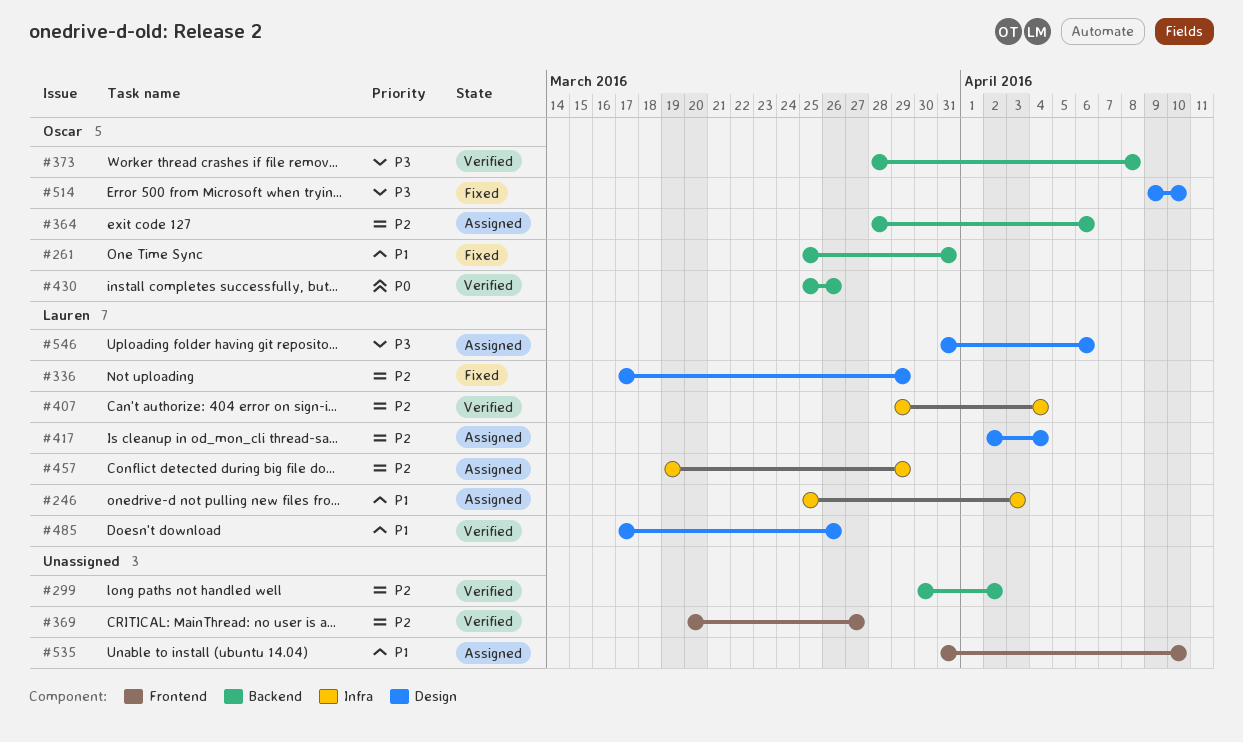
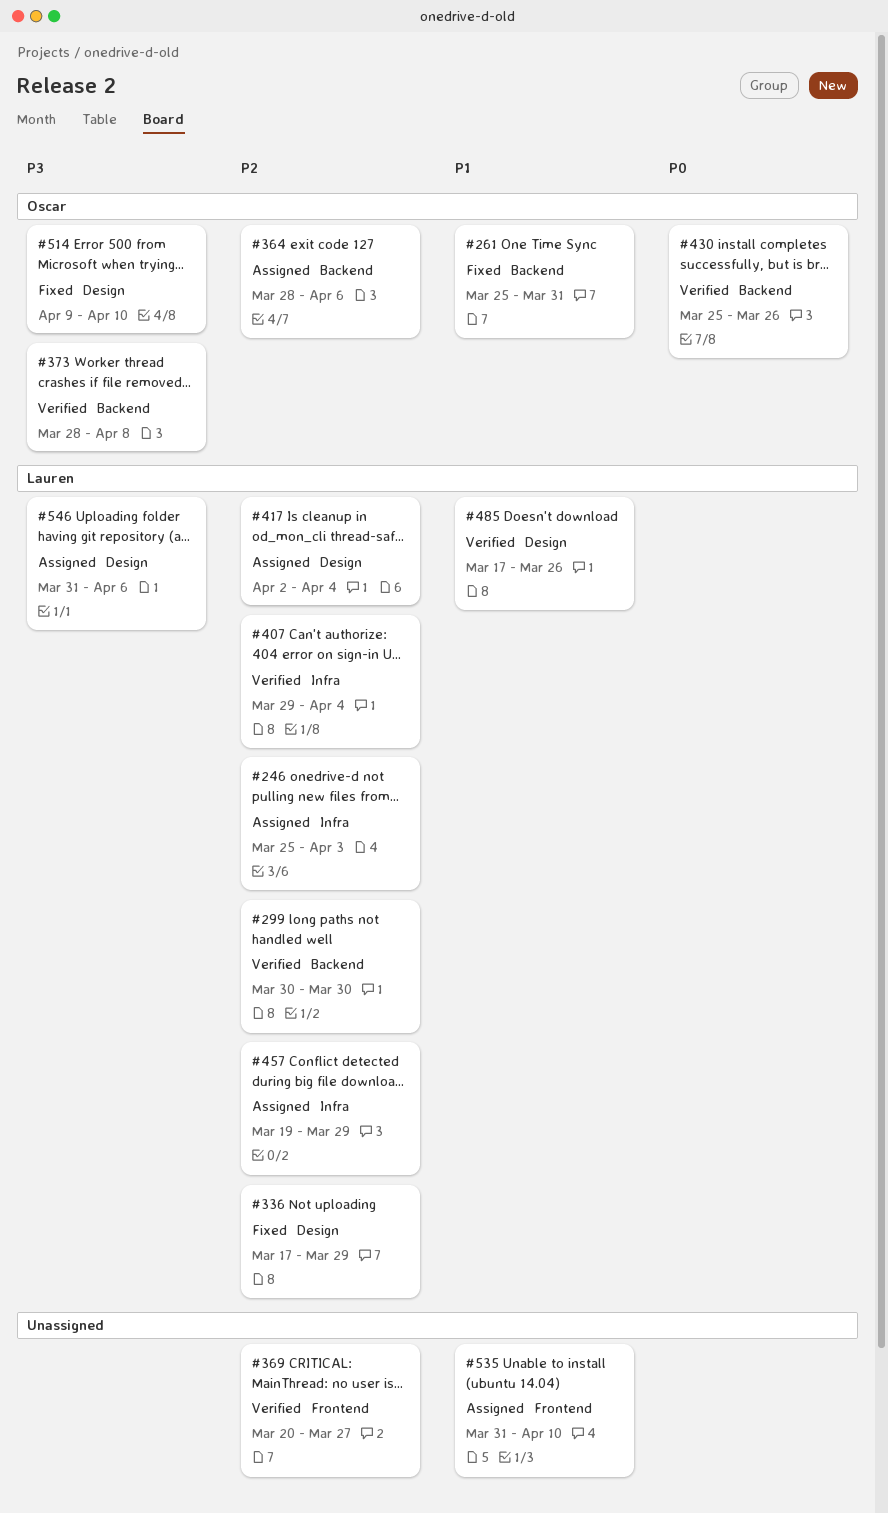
#246, priority: P1 -> P2
#299, owner: none -> Lauren
#299, due: Apr 2 -> Mar 30

